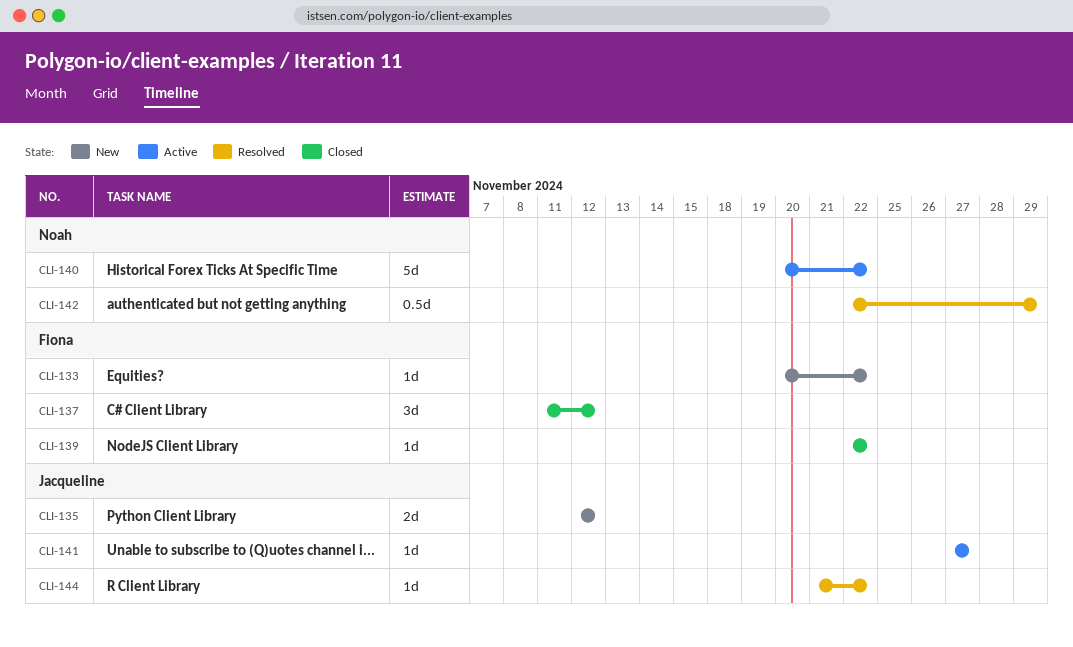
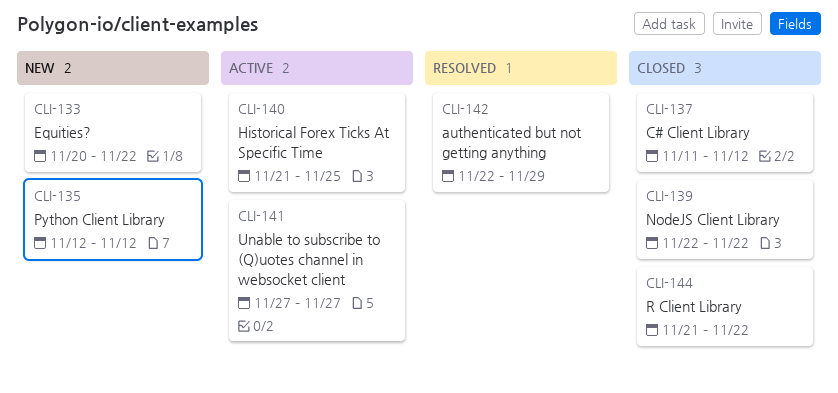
CLI-140, start: Nov 20 -> Nov 21
CLI-140, due: Nov 22 -> Nov 25
CLI-144, status: Resolved -> Closed

